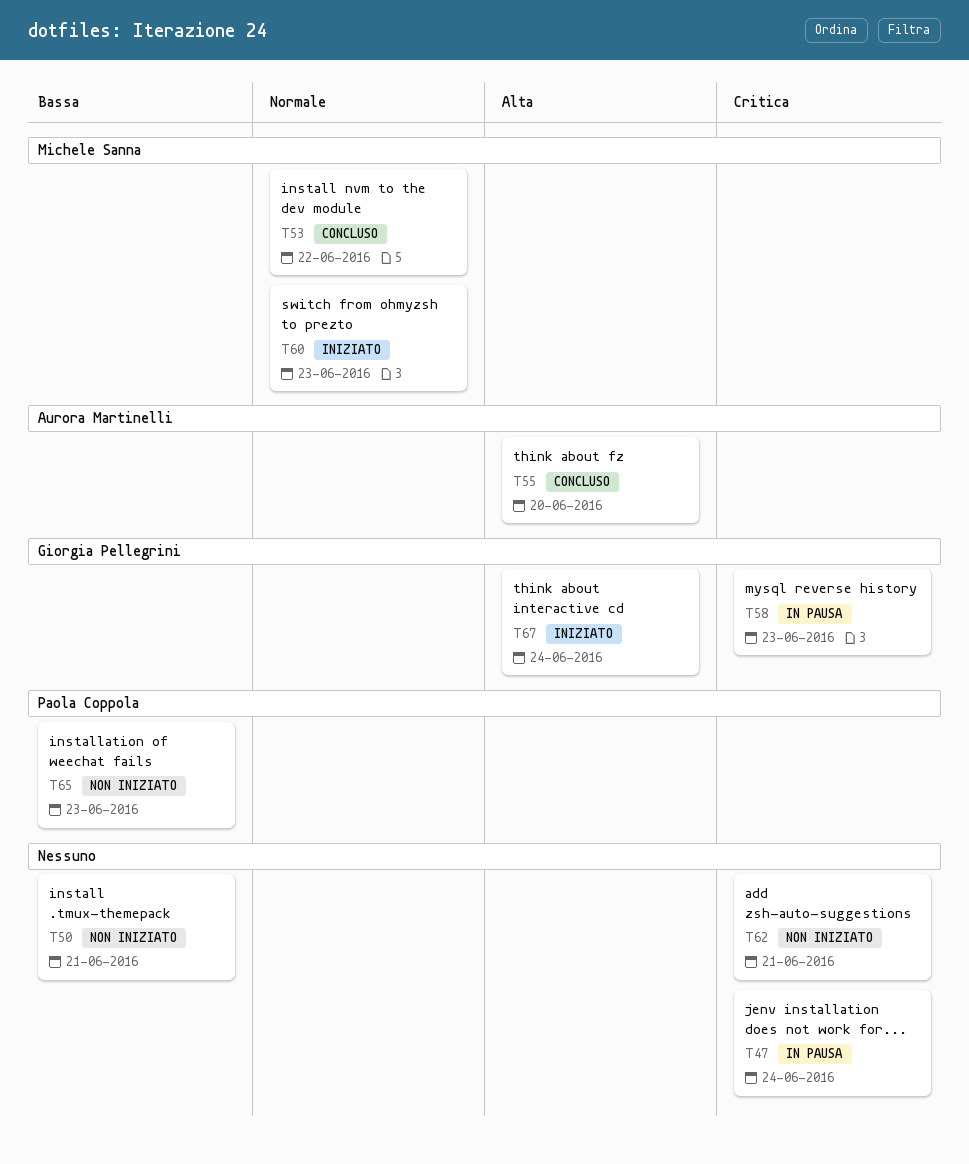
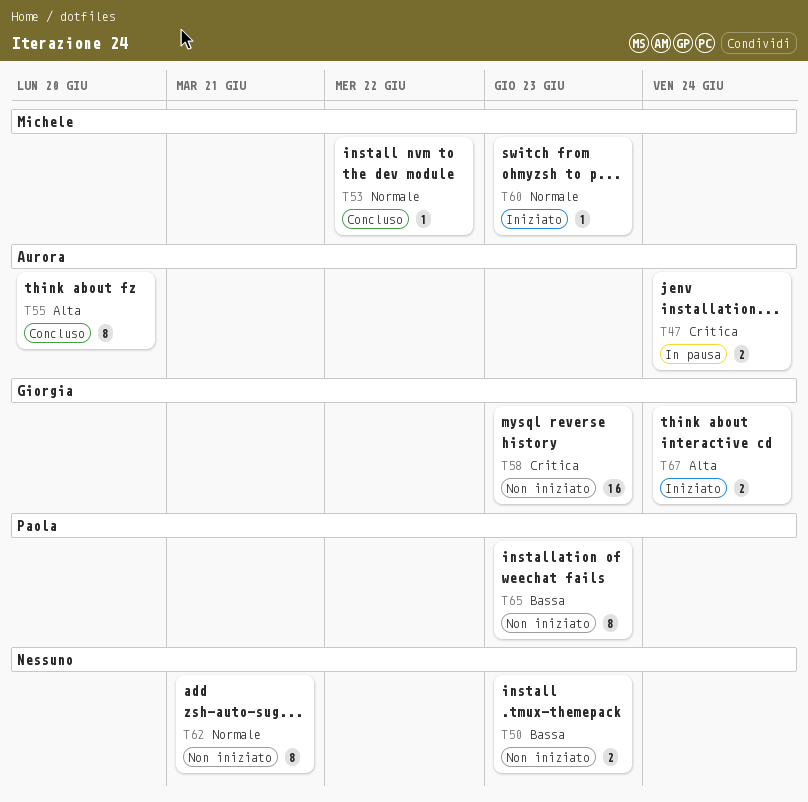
T47, owner: none -> Aurora Martinelli
T50, due: Jun 21 -> Jun 23
T58, status: In pausa -> Non iniziato
T62, priority: Critica -> Normale

